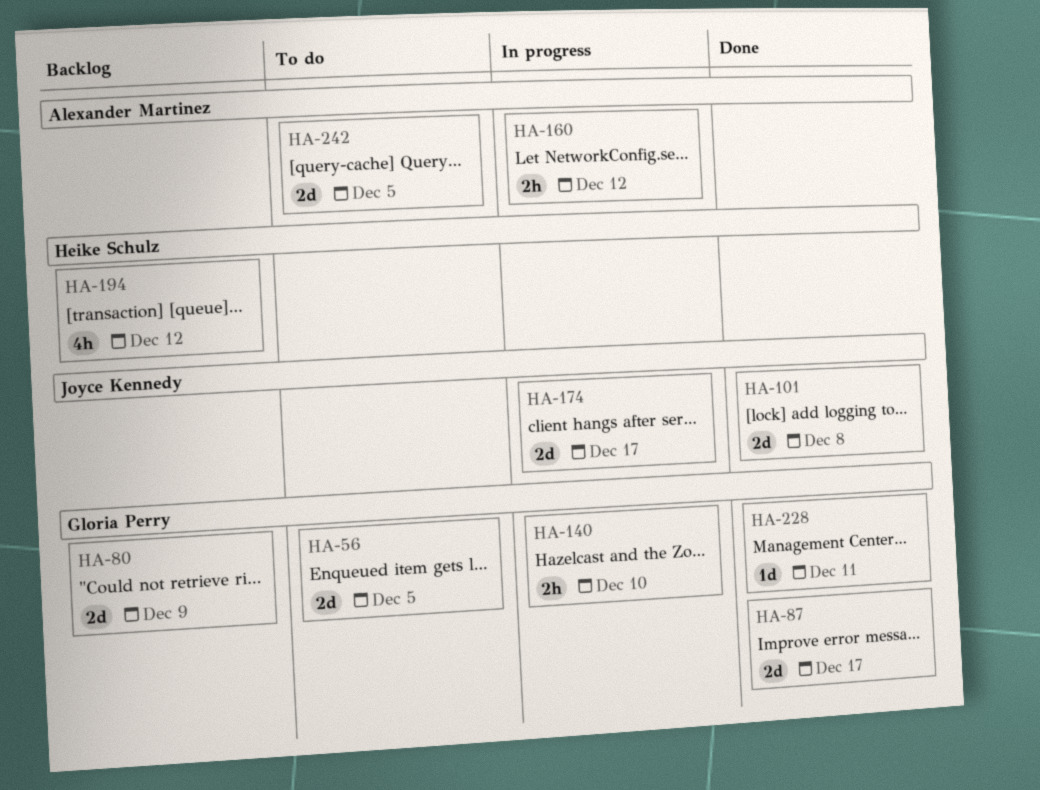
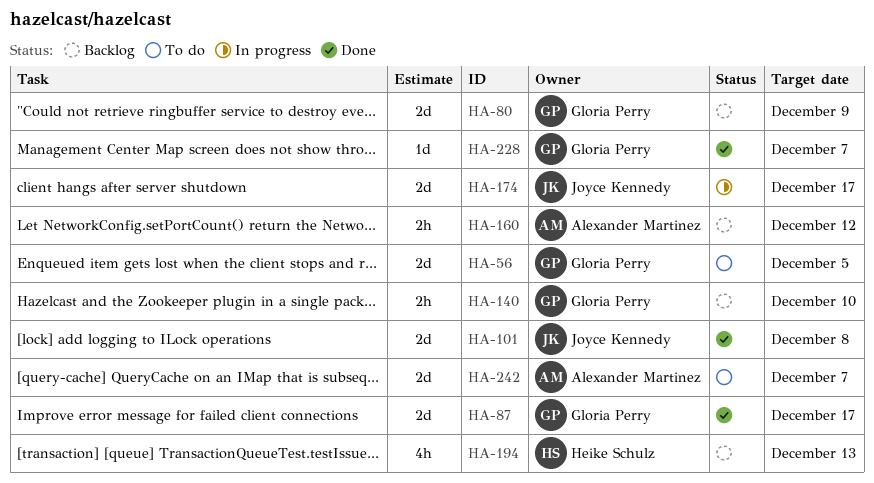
HA-140, status: In progress -> Backlog
HA-160, status: In progress -> Backlog
HA-194, due: Dec 12 -> Dec 13
HA-228, due: Dec 11 -> Dec 7
HA-242, due: Dec 5 -> Dec 7

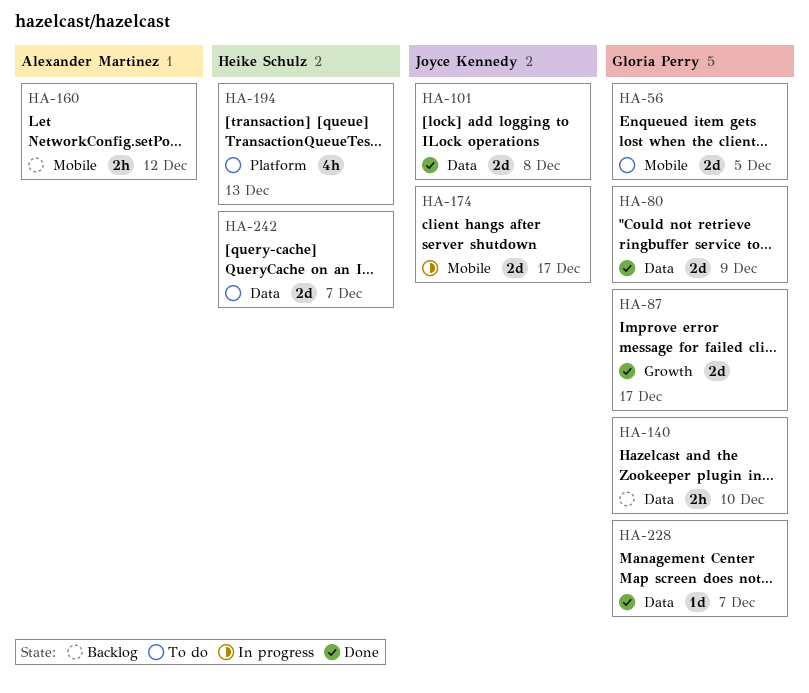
HA-80, status: Backlog -> Done
HA-194, status: Backlog -> To do
HA-242, owner: Alexander Martinez -> Heike Schulz

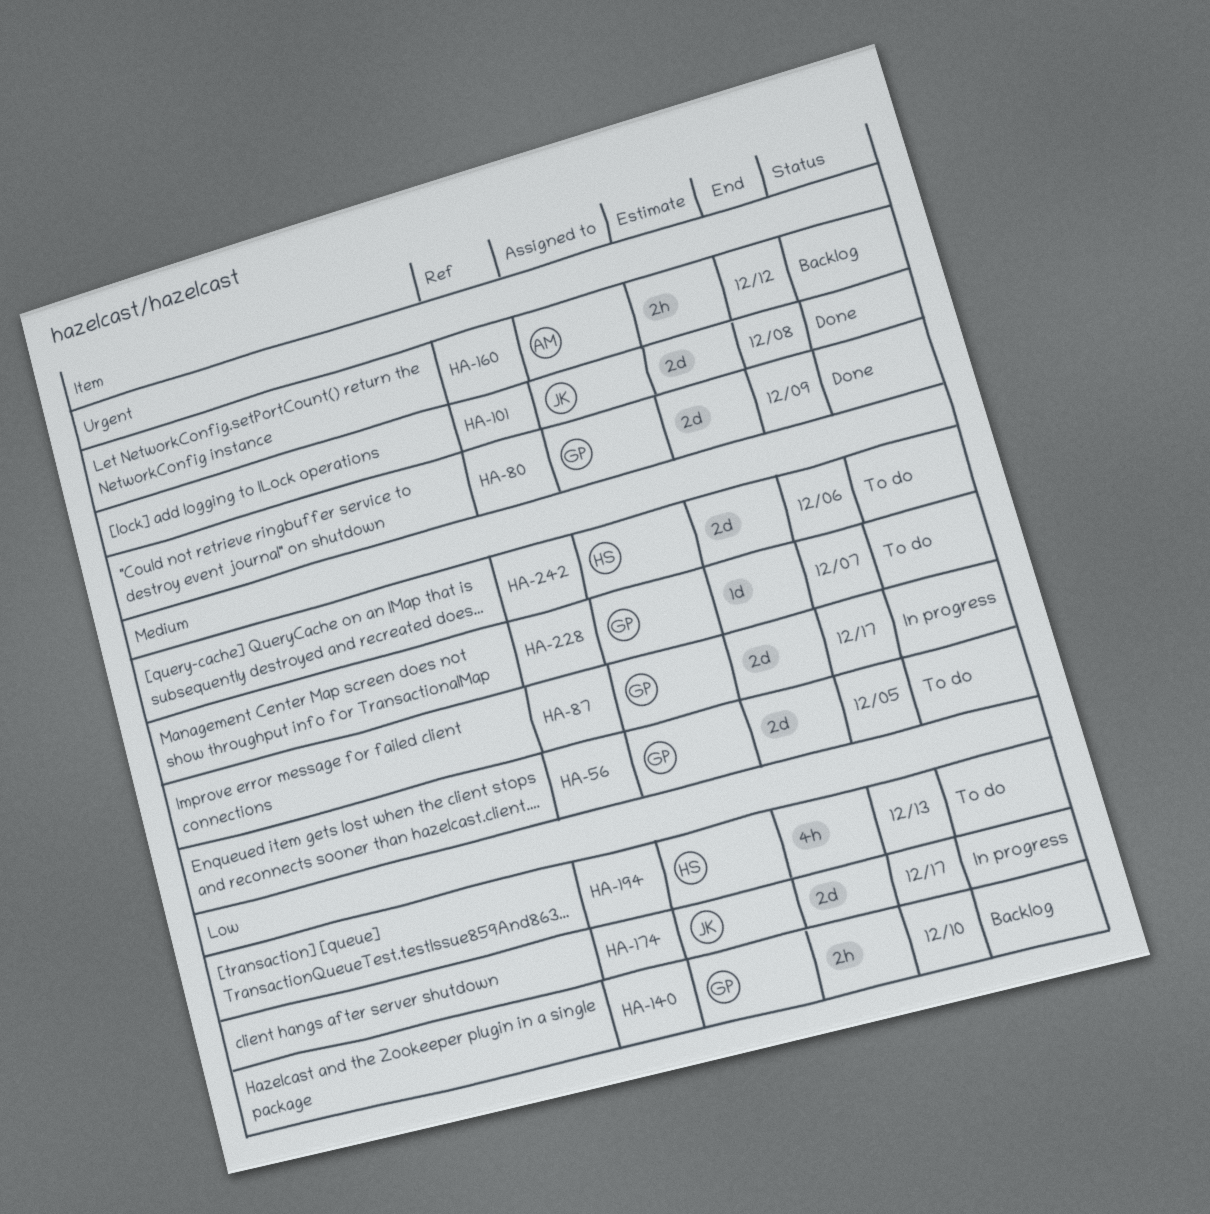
HA-87, status: Done -> In progress
HA-228, status: Done -> To do
HA-242, due: Dec 7 -> Dec 6

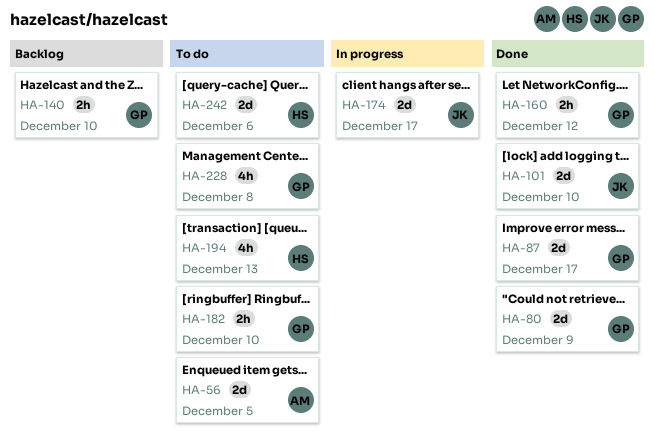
HA-56, owner: GP -> AM
HA-87, status: In progress -> Done
HA-101, due: Dec 8 -> Dec 10
HA-160, status: Backlog -> Done
HA-160, owner: AM -> GP
HA-182: none -> present
HA-228, estimate: 1d -> 4h
HA-228, due: Dec 7 -> Dec 8

